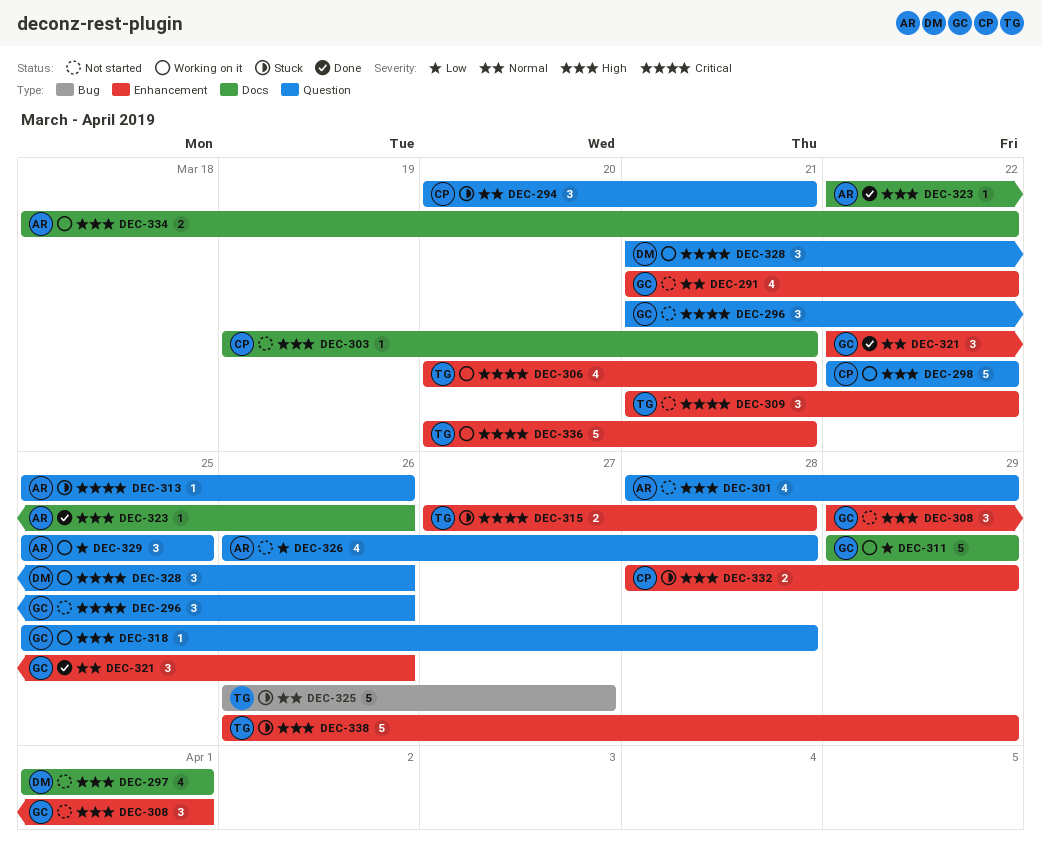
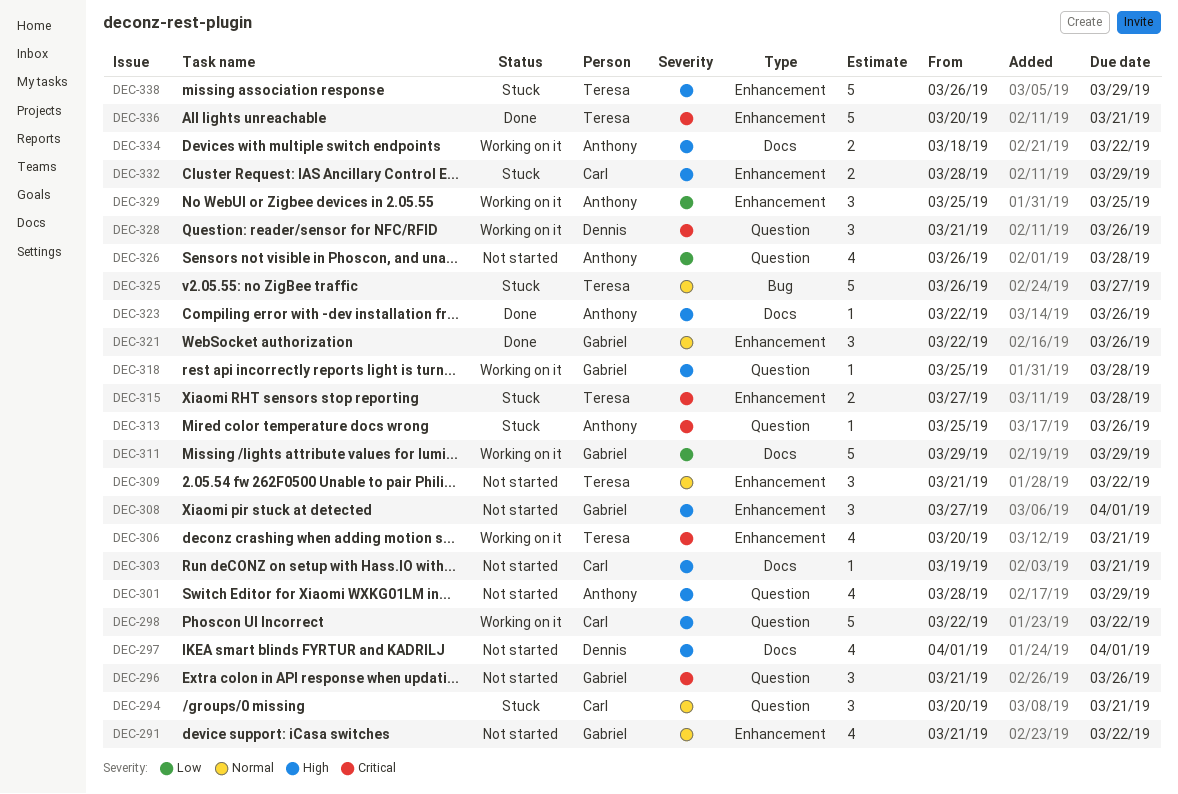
DEC-308, start: Mar 29 -> Mar 27
DEC-309, priority: Critical -> Normal
DEC-329, label: Question -> Enhancement
DEC-336, status: Working on it -> Done

